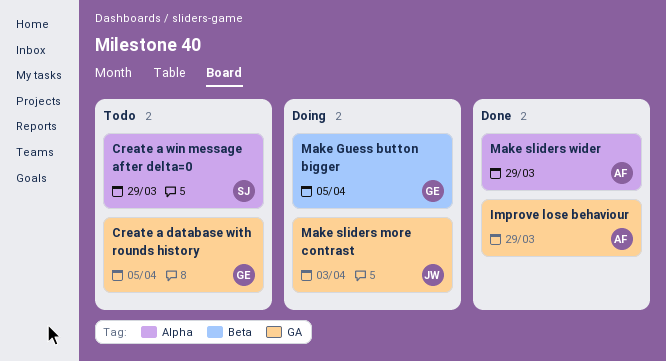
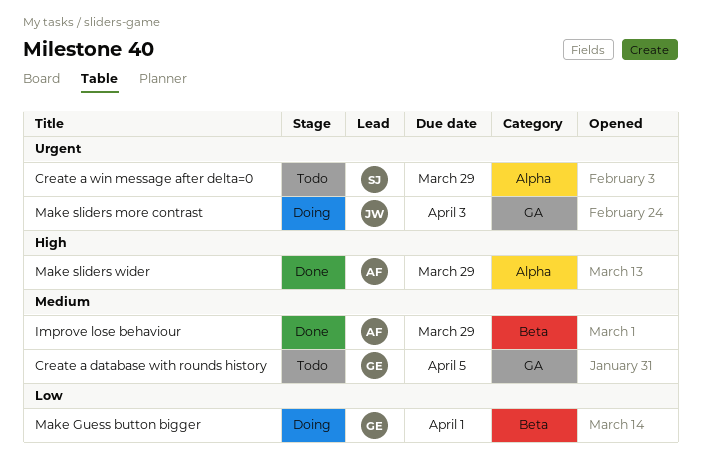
Improve lose behaviour, label: GA -> Beta
Make Guess button bigger, due: Apr 5 -> Apr 1

